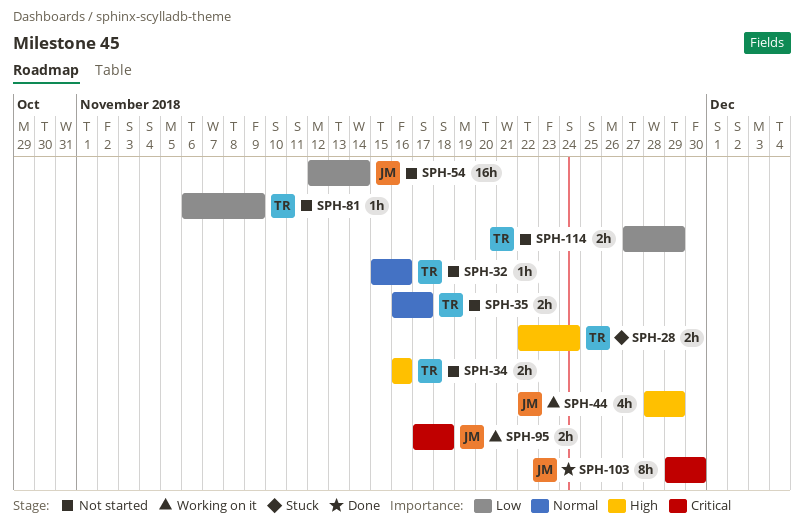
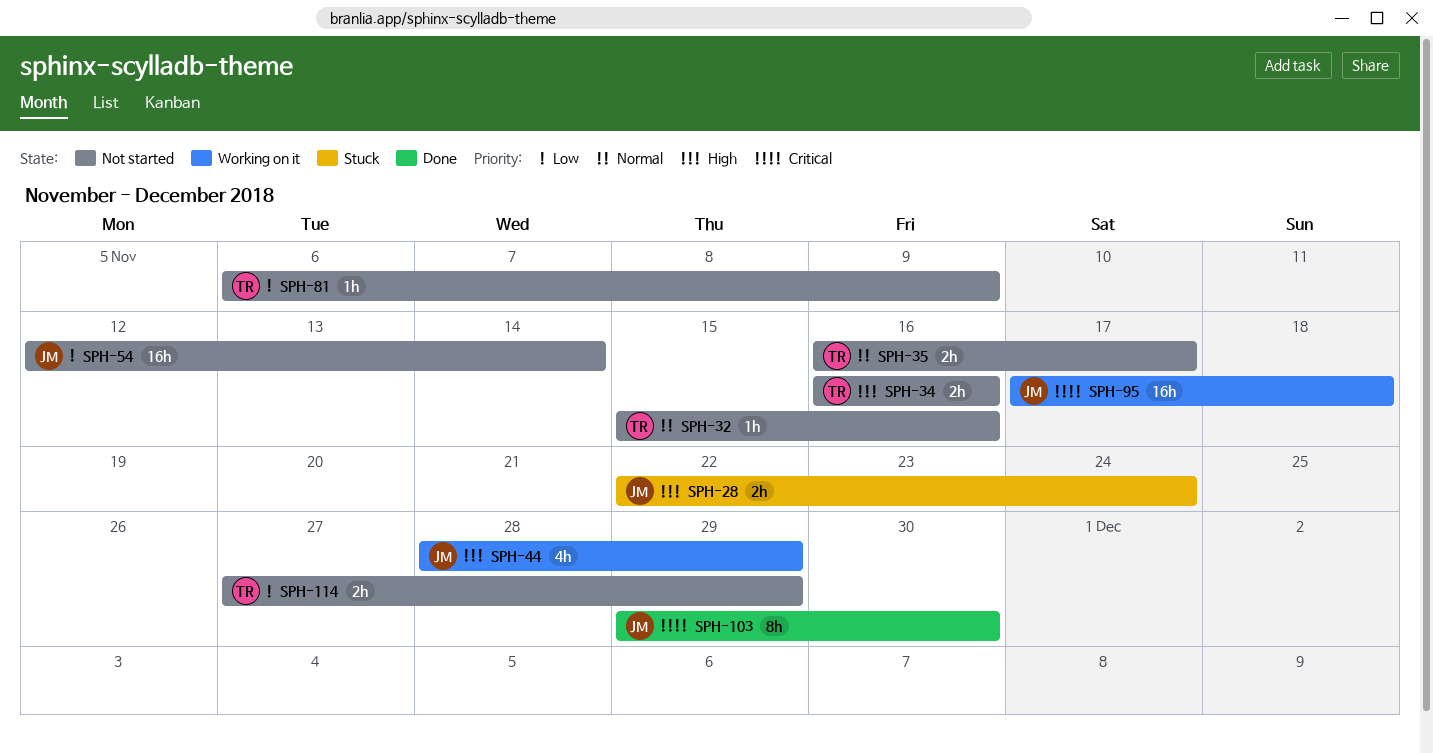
SPH-28, owner: TR -> JM
SPH-95, estimate: 2h -> 16h

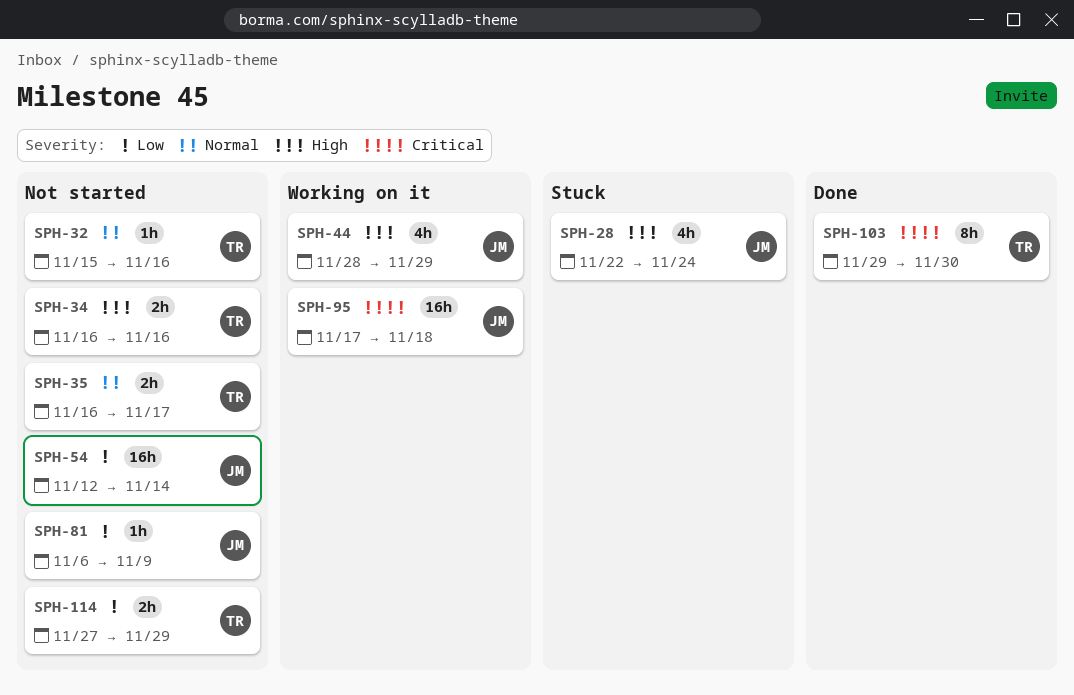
SPH-28, estimate: 2h -> 4h
SPH-81, owner: TR -> JM
SPH-103, owner: JM -> TR

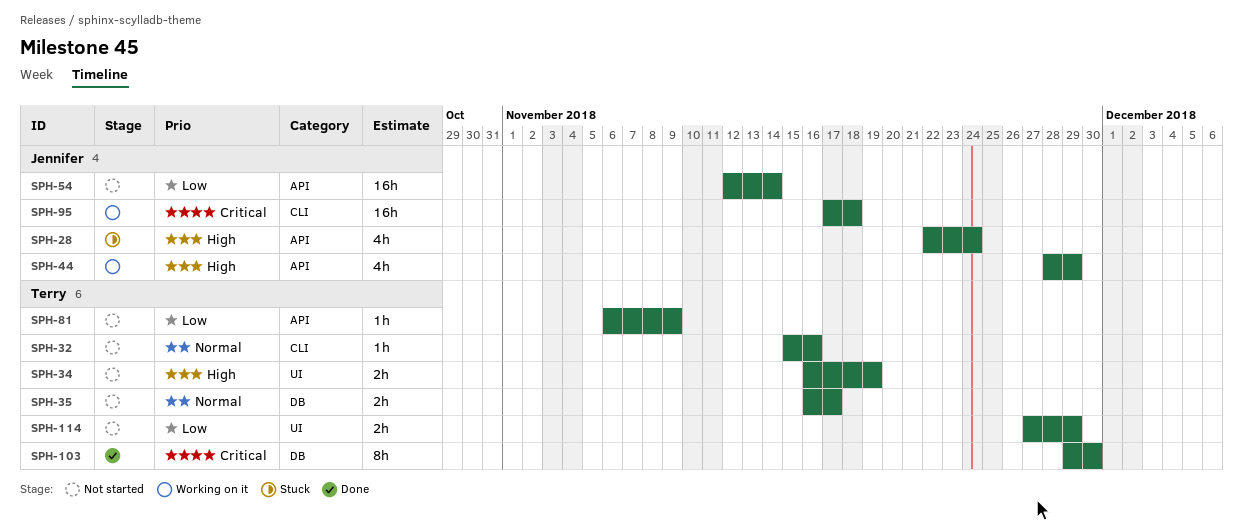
SPH-34, due: Nov 16 -> Nov 19
SPH-81, owner: Jennifer -> Terry

